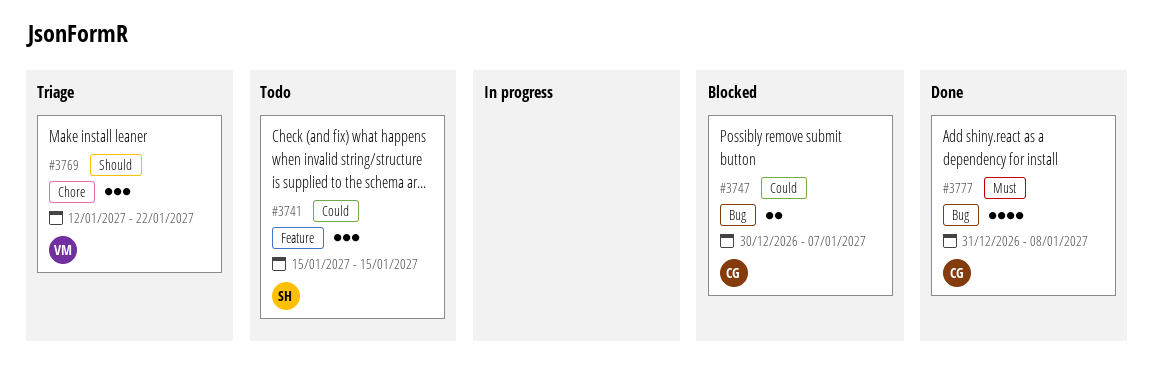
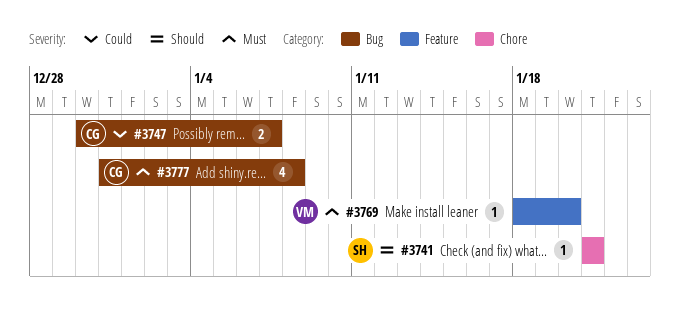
#3741, priority: Could -> Should
#3741, label: Feature -> Chore
#3741, estimate: 3 -> 1
#3741, start: Jan 15 -> Jan 21
#3741, due: Jan 15 -> Jan 21
#3769, priority: Should -> Must
#3769, label: Chore -> Feature
#3769, estimate: 3 -> 1
#3769, start: Jan 12 -> Jan 18
#3769, due: Jan 22 -> Jan 20

